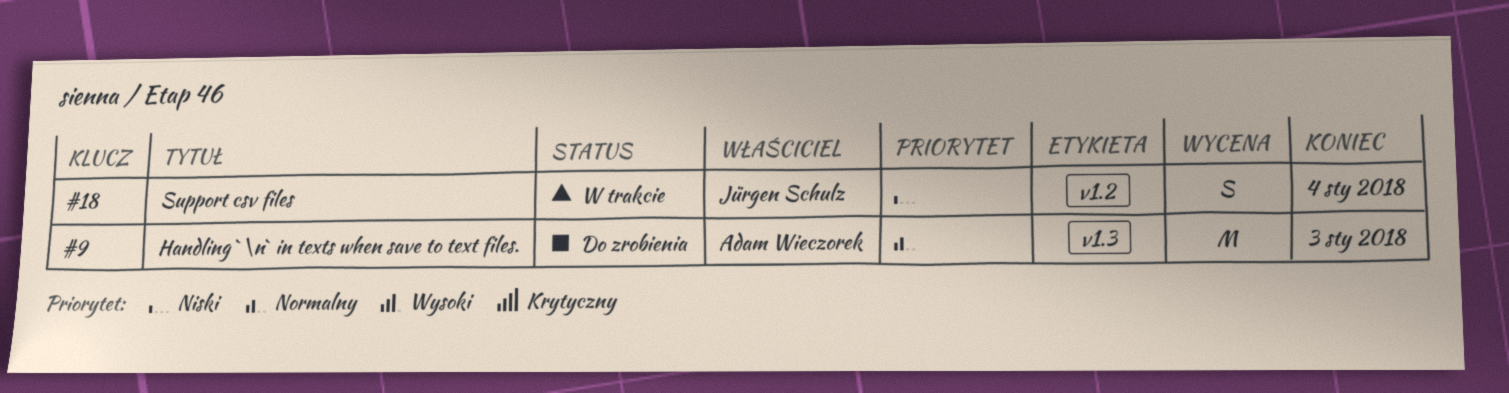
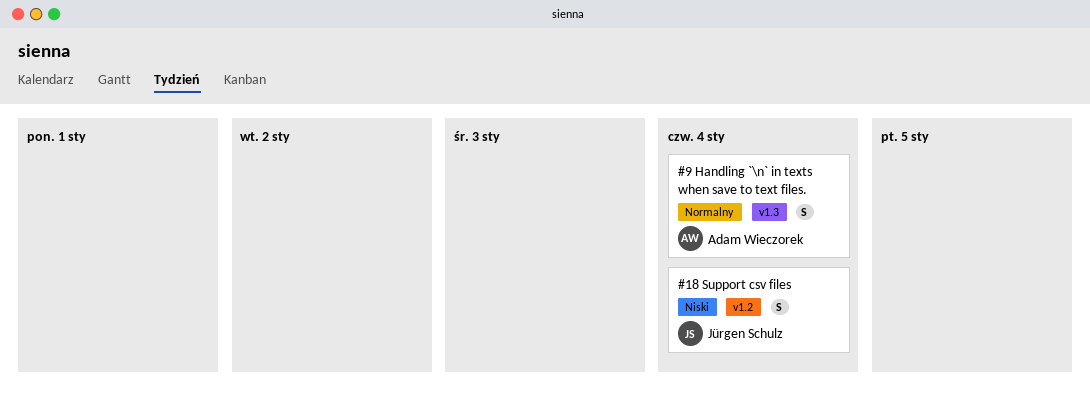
#9, estimate: M -> S
#9, due: Jan 3 -> Jan 4

